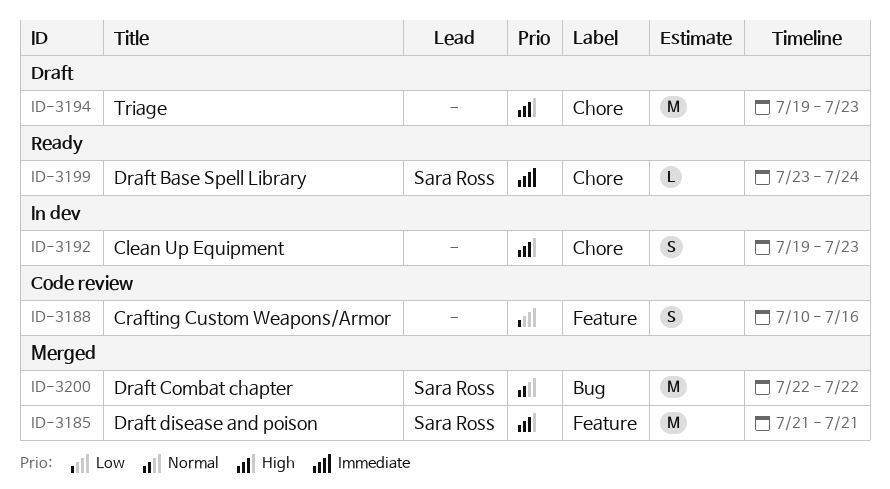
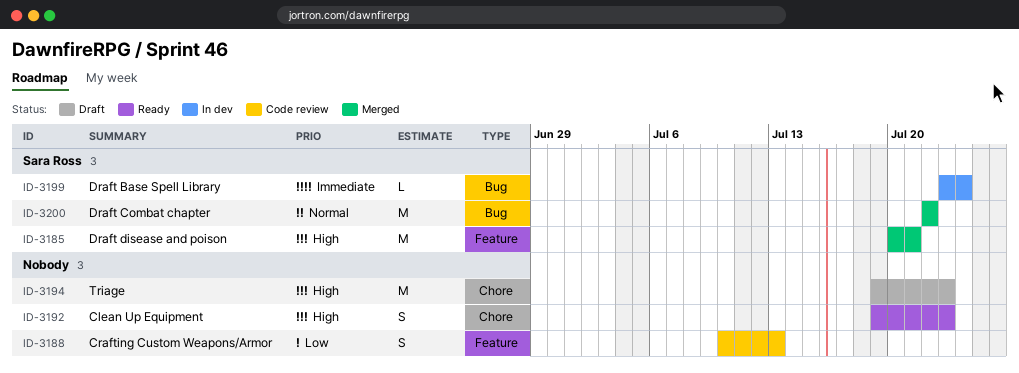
ID-3185, start: Jul 21 -> Jul 20
ID-3188, due: Jul 16 -> Jul 13
ID-3192, status: In dev -> Ready
ID-3199, status: Ready -> In dev
ID-3199, label: Chore -> Bug

